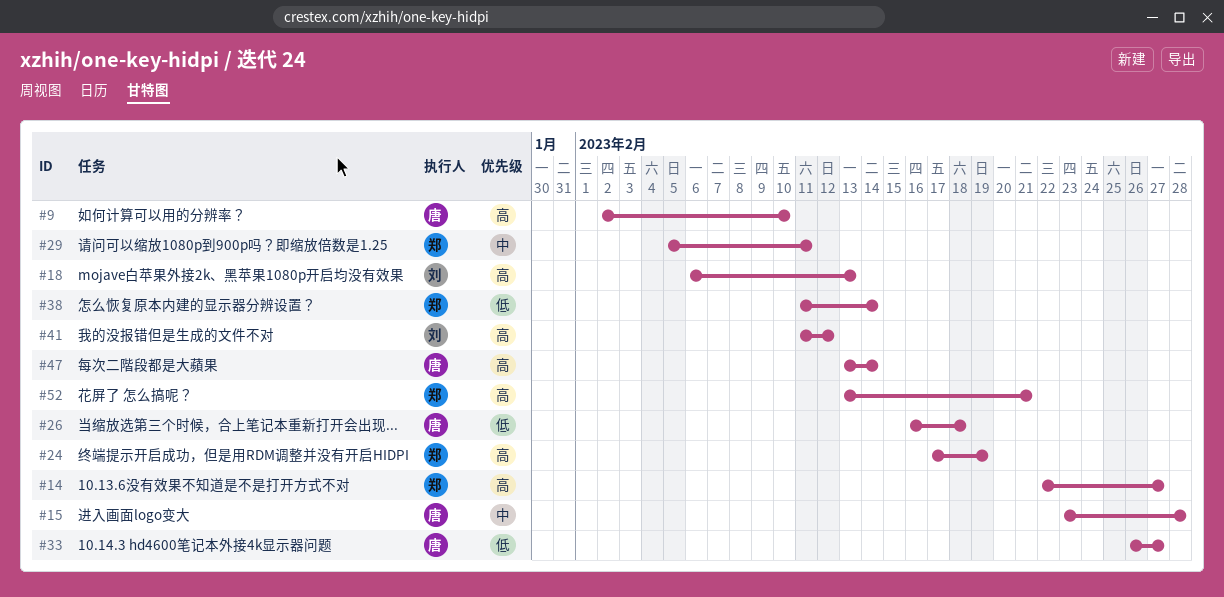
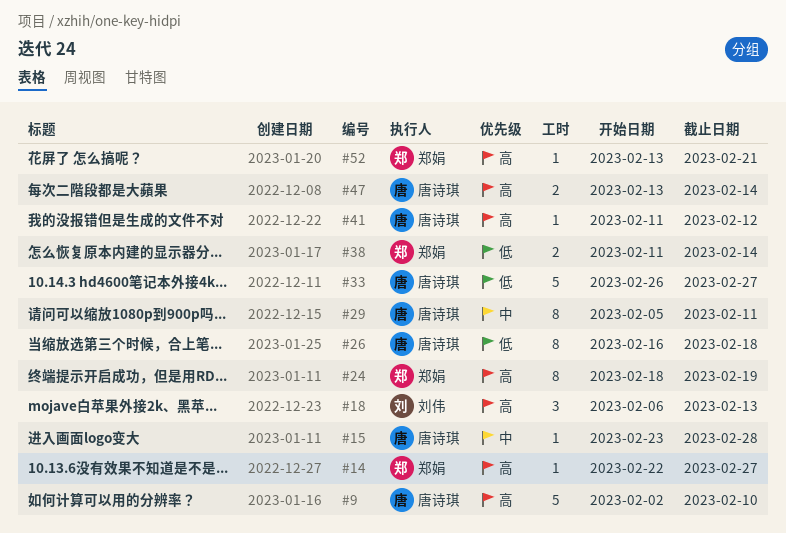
#24, start: Feb 17 -> Feb 18
#29, owner: 郑娟 -> 唐诗琪
#41, owner: 刘伟 -> 唐诗琪

